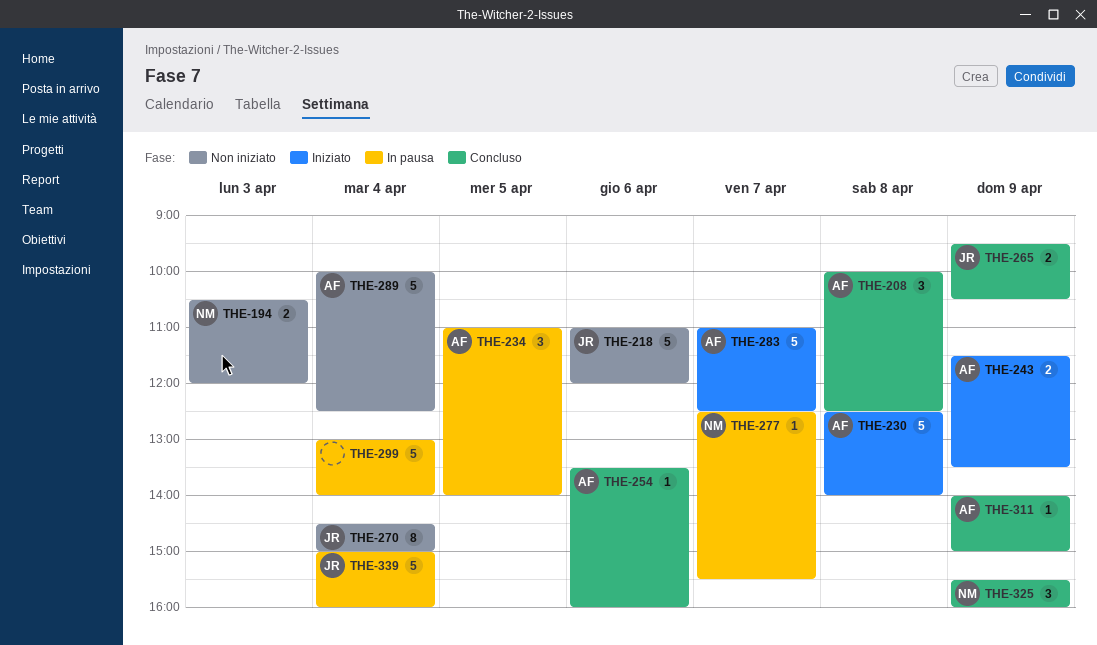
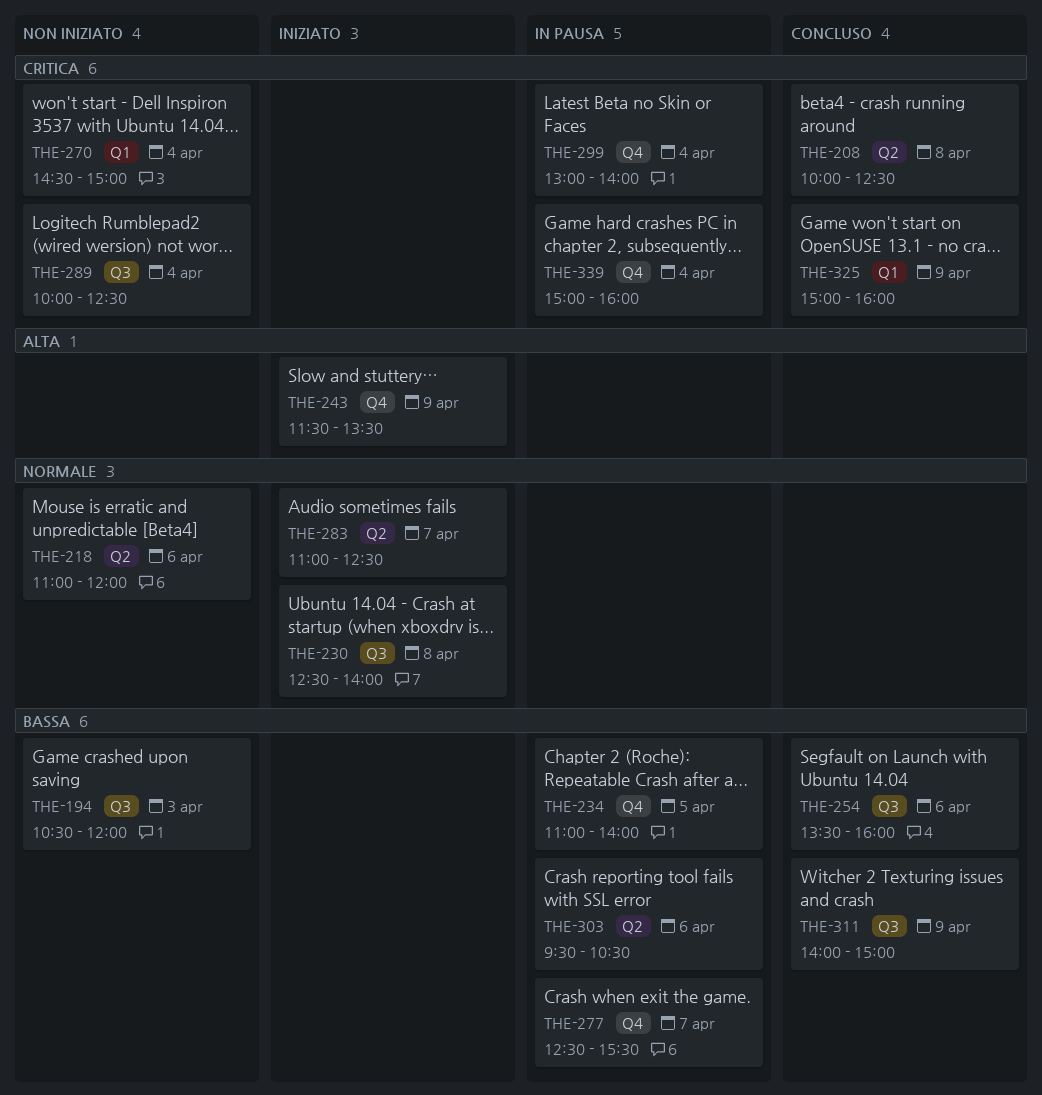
THE-265: present -> none
THE-303: none -> present
THE-325, begins: 15:30 -> 15:00

